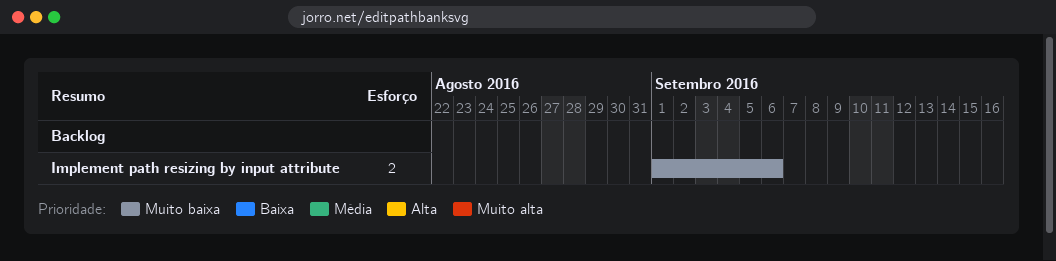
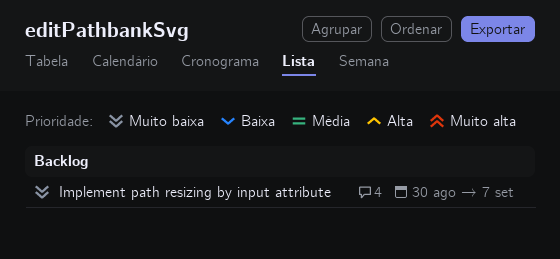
Implement path resizing by input attribute, start: Sep 1 -> Aug 30
Implement path resizing by input attribute, due: Sep 6 -> Sep 7

